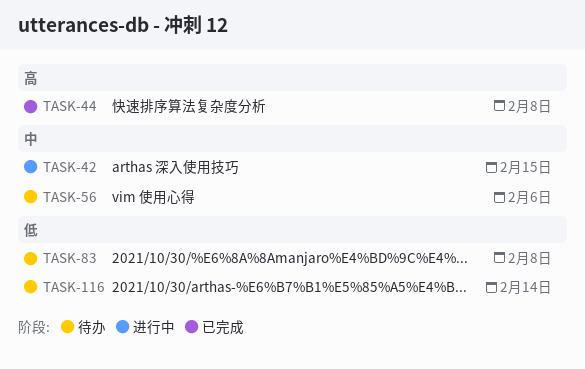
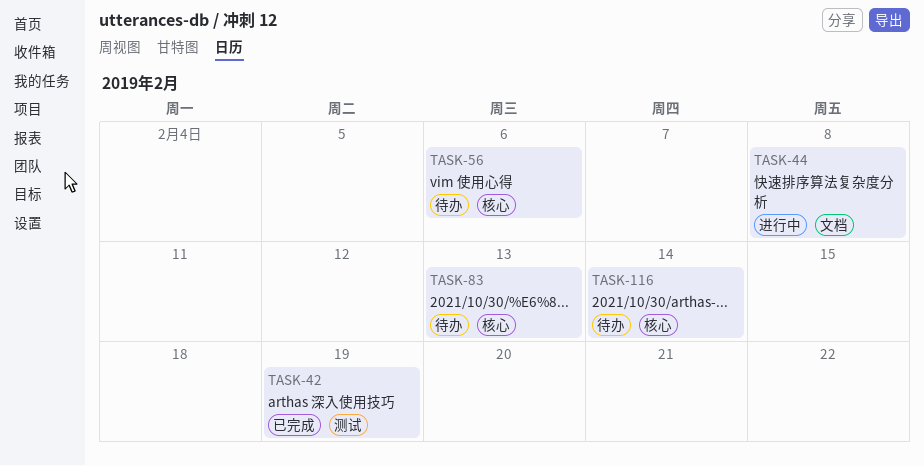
TASK-42, status: 进行中 -> 已完成
TASK-42, due: Feb 15 -> Feb 19
TASK-44, status: 已完成 -> 进行中
TASK-83, due: Feb 8 -> Feb 13

